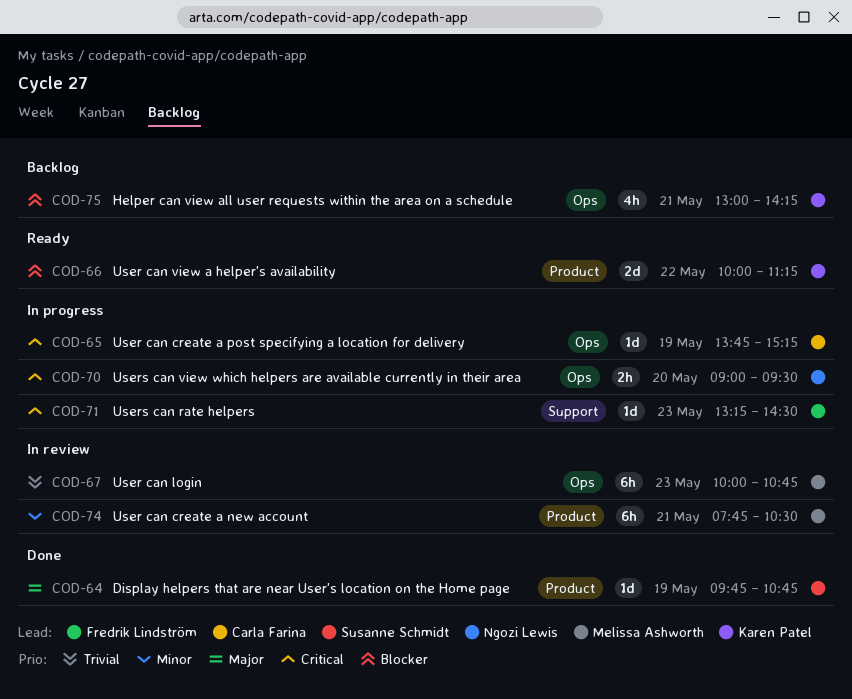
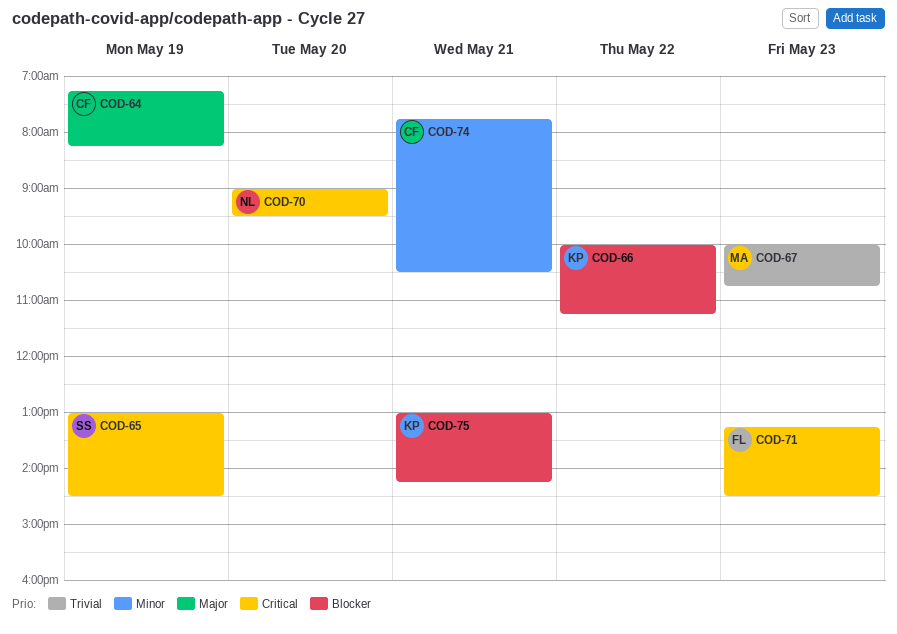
COD-64, owner: Susanne Schmidt -> Carla Farina
COD-64, begins: 09:45 -> 07:15
COD-64, ends: 10:45 -> 08:15
COD-65, owner: Carla Farina -> Susanne Schmidt
COD-65, begins: 13:45 -> 13:00
COD-65, ends: 15:15 -> 14:30
COD-74, owner: Melissa Ashworth -> Carla Farina

